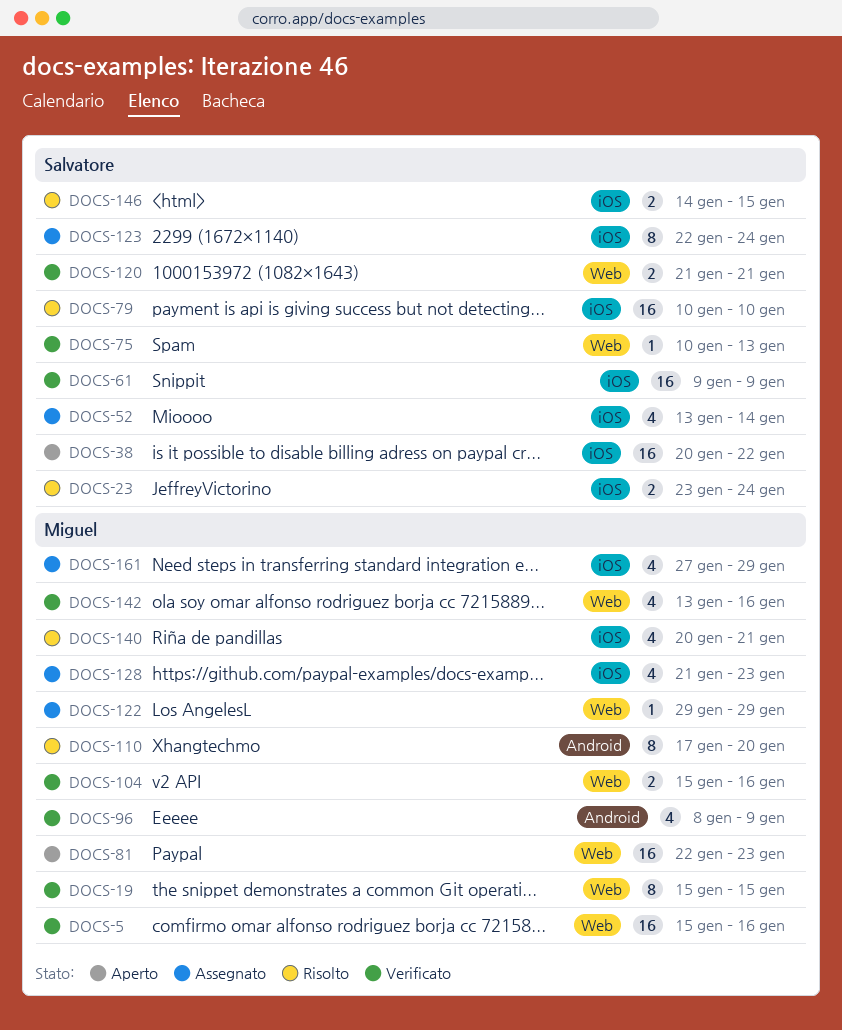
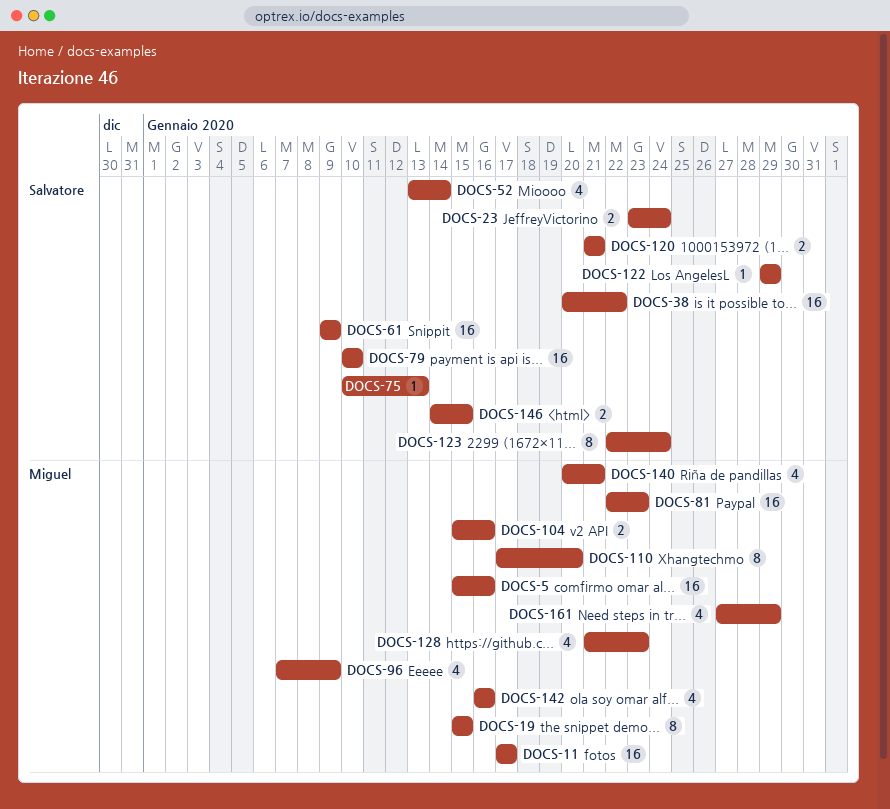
DOCS-11: none -> present
DOCS-96, start: Jan 8 -> Jan 7
DOCS-122, owner: Miguel -> Salvatore
DOCS-142, start: Jan 13 -> Jan 16

